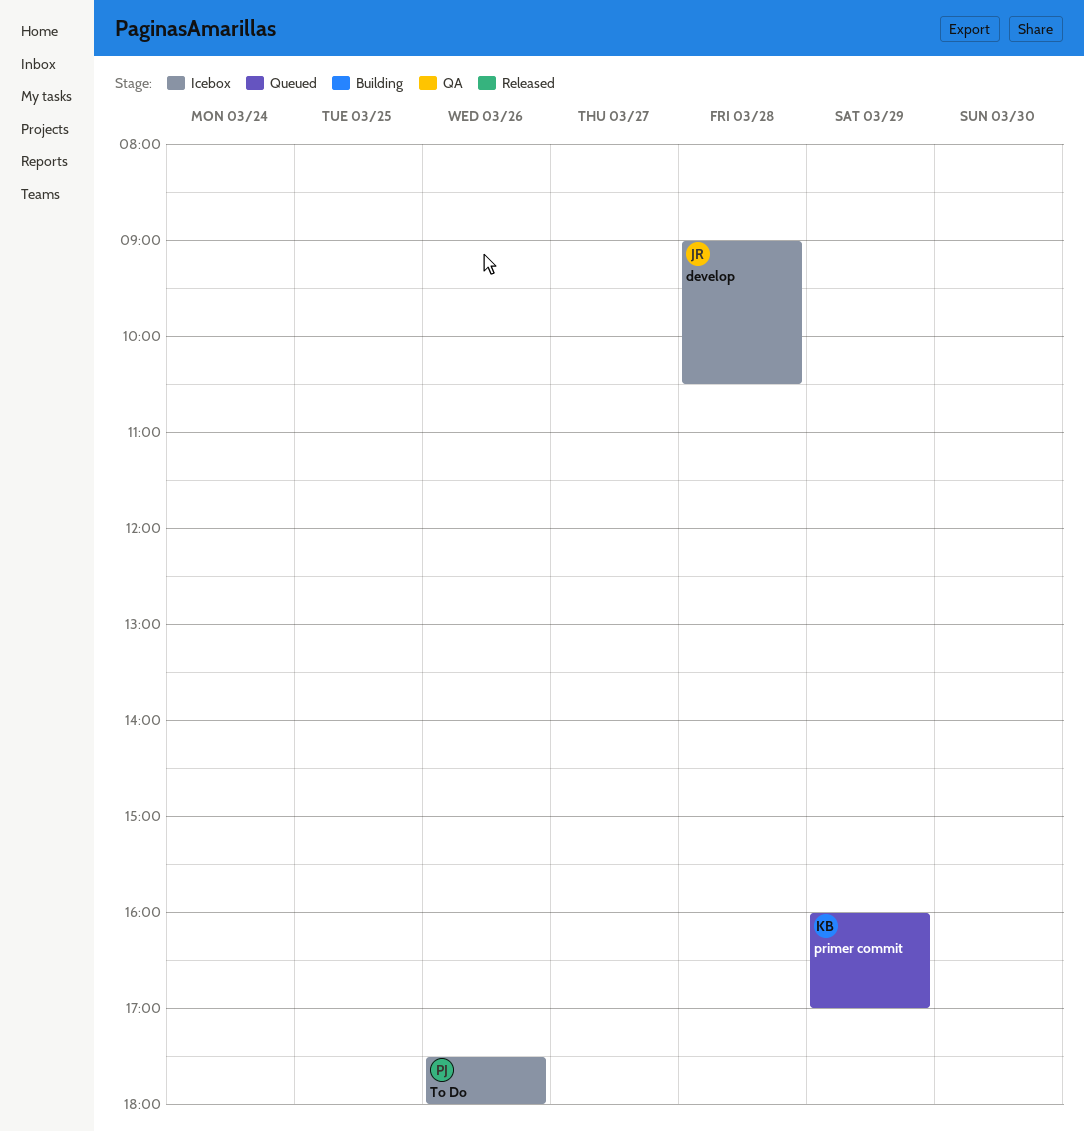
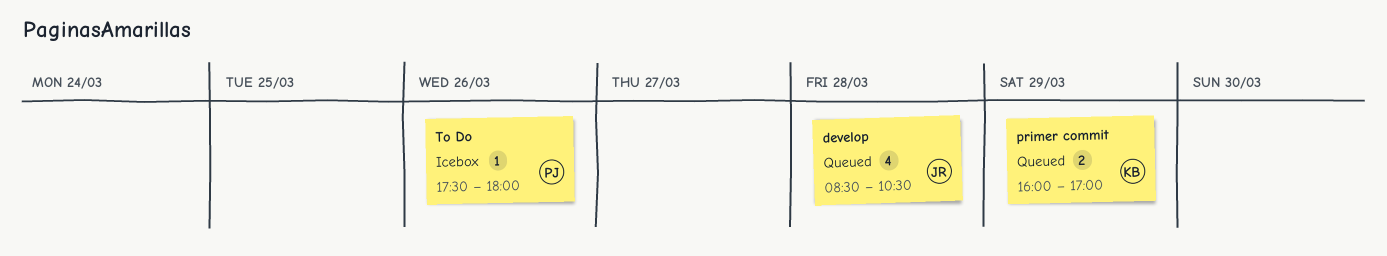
develop, status: Icebox -> Queued
develop, begins: 09:00 -> 08:30

